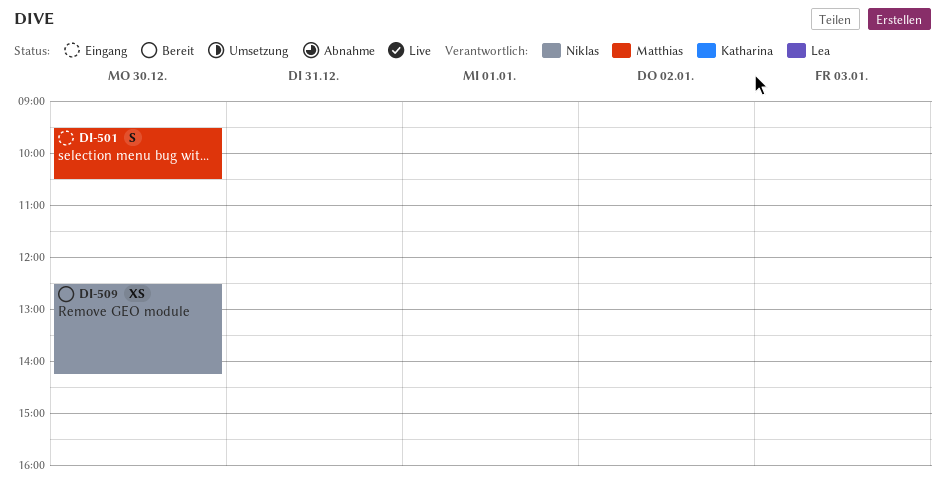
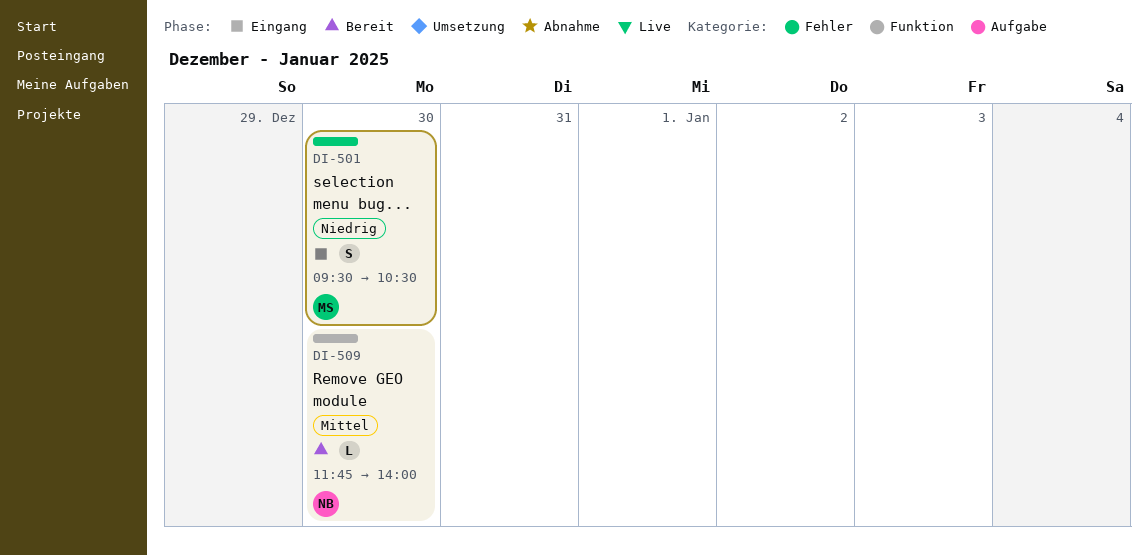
DI-509, estimate: XS -> L
DI-509, begins: 12:30 -> 11:45
DI-509, ends: 14:15 -> 14:00

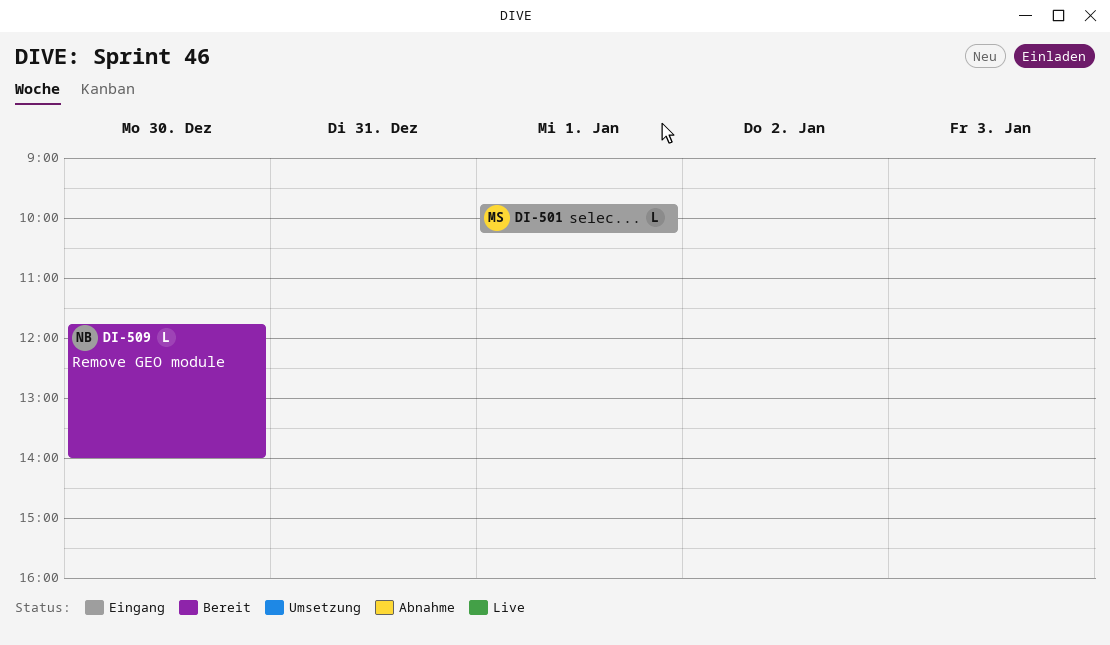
DI-501, estimate: S -> L
DI-501, day: Dec 30 -> Jan 1
DI-501, begins: 09:30 -> 09:45
DI-501, ends: 10:30 -> 10:15

